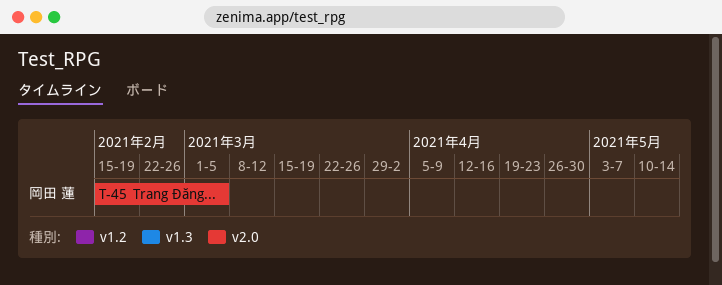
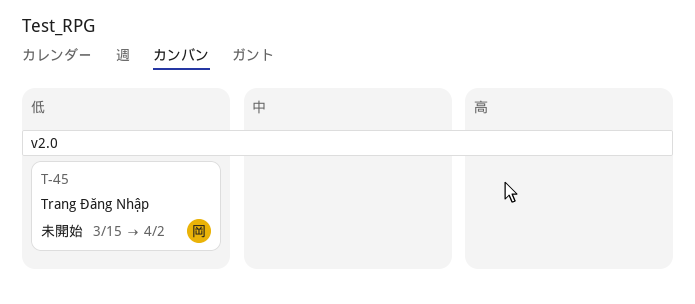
T-45, start: Feb 15 -> Mar 15
T-45, due: Mar 5 -> Apr 2

